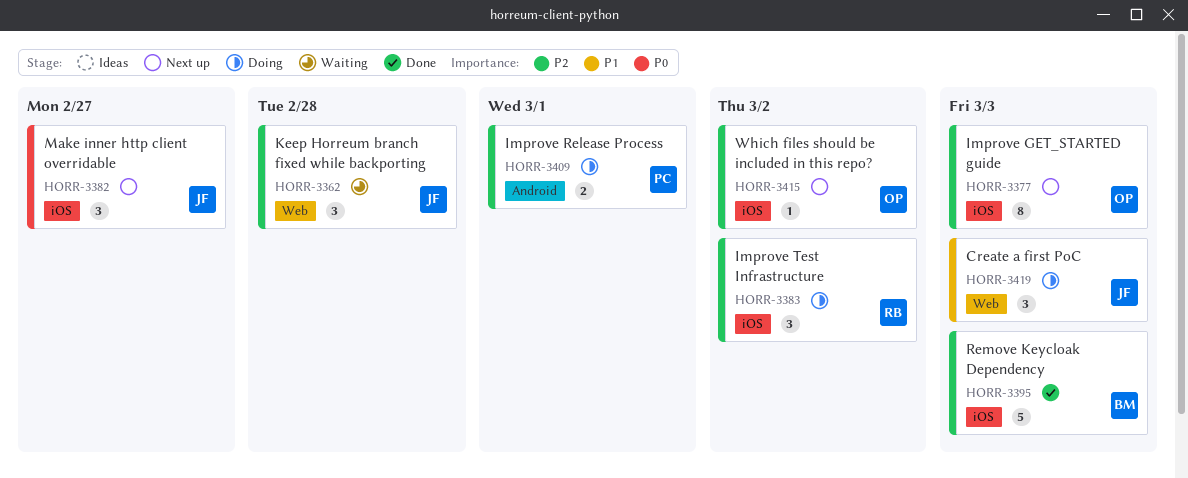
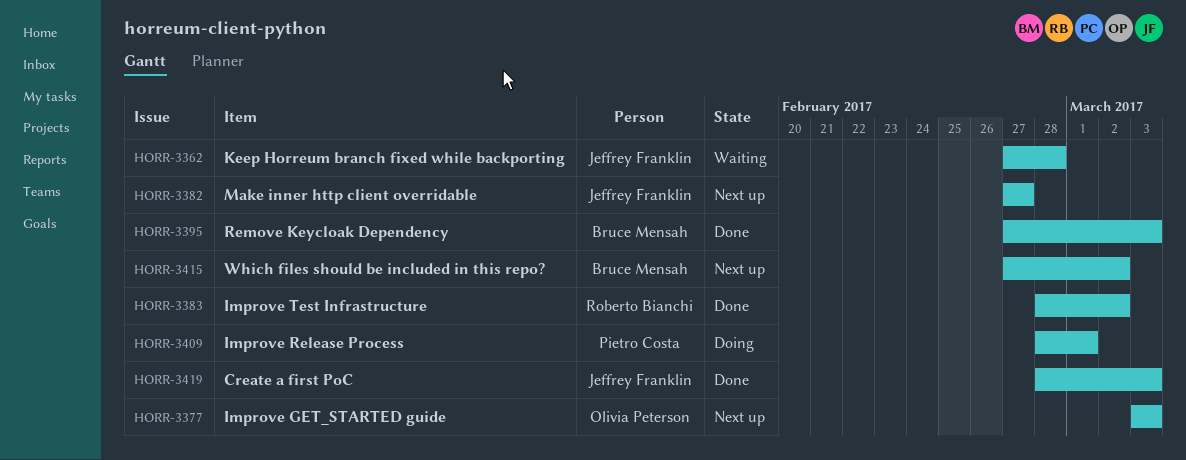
HORR-3383, status: Doing -> Done
HORR-3415, owner: Olivia Peterson -> Bruce Mensah
HORR-3419, status: Doing -> Done

